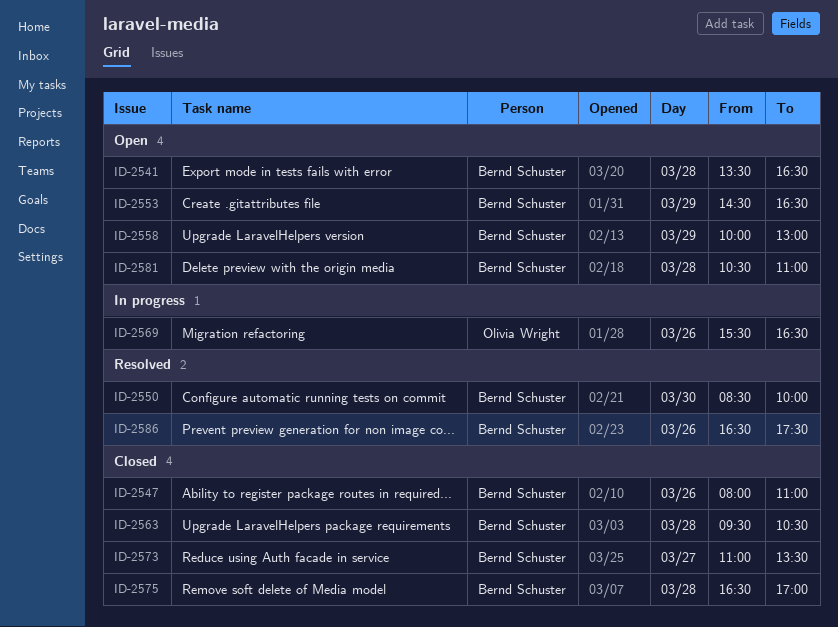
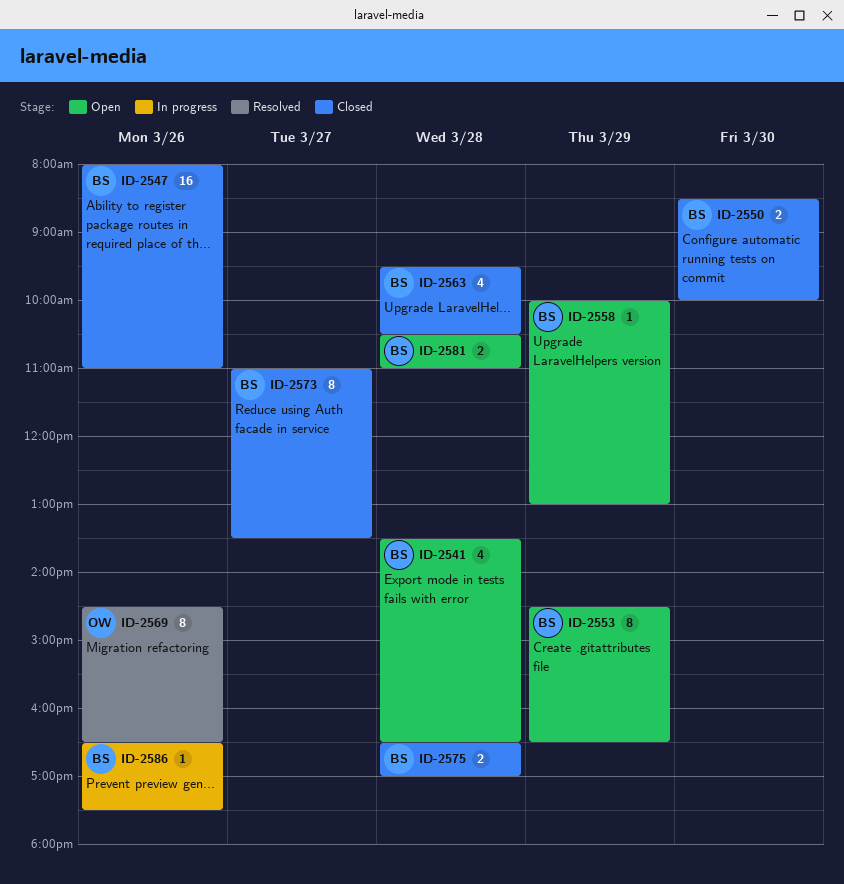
ID-2550, status: Resolved -> Closed
ID-2569, status: In progress -> Resolved
ID-2569, begins: 15:30 -> 14:30
ID-2586, status: Resolved -> In progress

